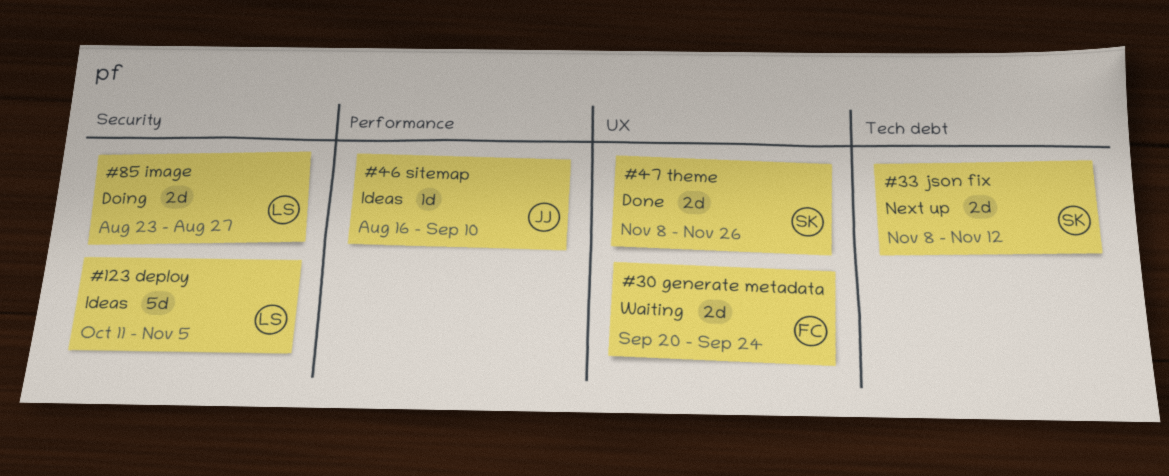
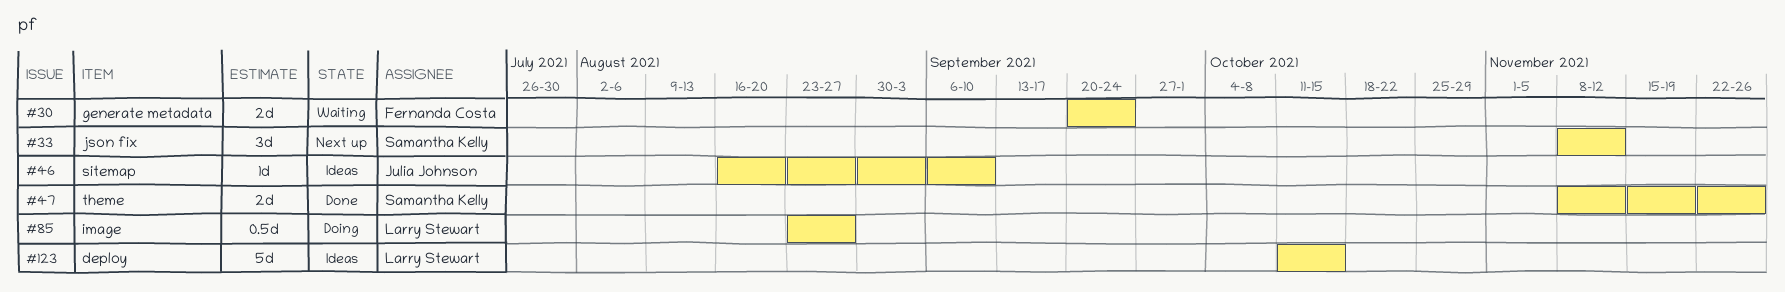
#33, estimate: 2d -> 3d
#85, estimate: 2d -> 0.5d
#123, due: Nov 5 -> Oct 15

